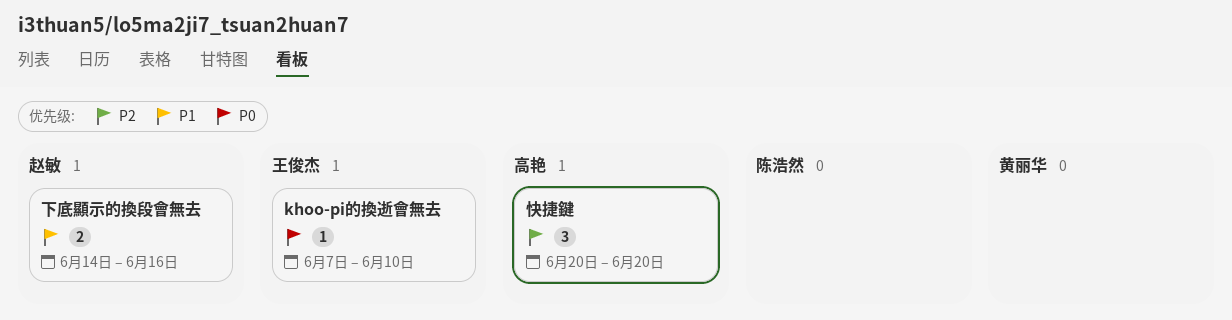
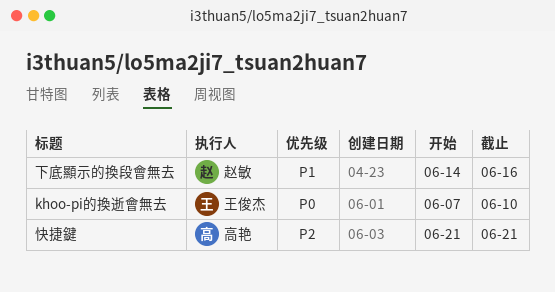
快捷鍵, start: Jun 20 -> Jun 21
快捷鍵, due: Jun 20 -> Jun 21

